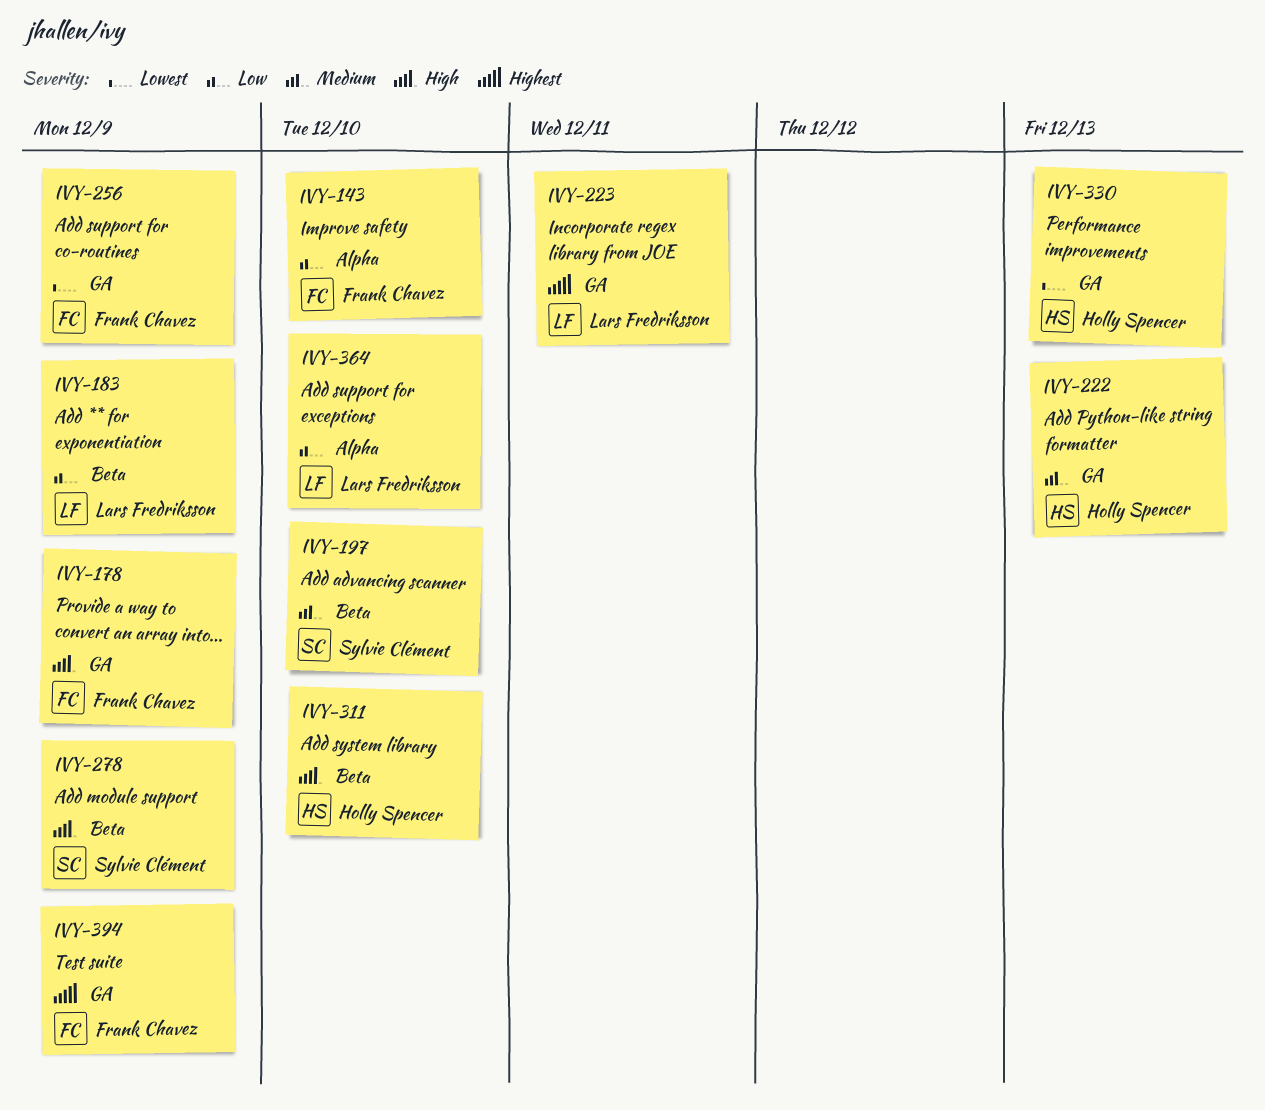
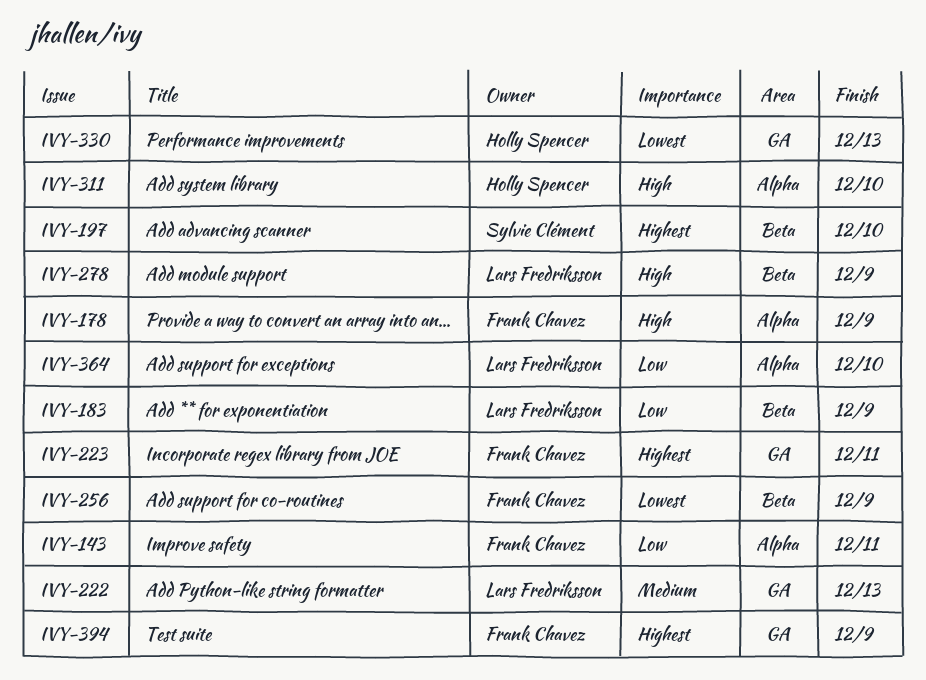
IVY-143, due: Dec 10 -> Dec 11
IVY-178, label: GA -> Alpha
IVY-197, priority: Medium -> Highest
IVY-222, owner: Holly Spencer -> Lars Fredriksson
IVY-223, owner: Lars Fredriksson -> Frank Chavez
IVY-256, label: GA -> Beta
IVY-278, owner: Sylvie Clément -> Lars Fredriksson
IVY-311, label: Beta -> Alpha

